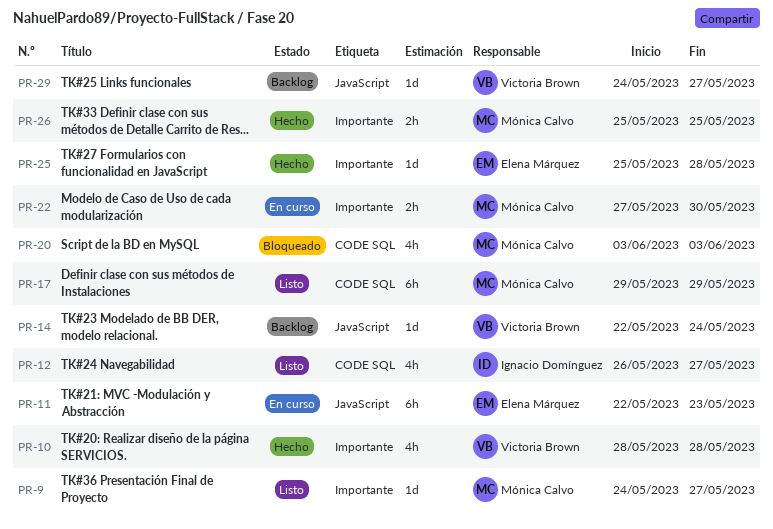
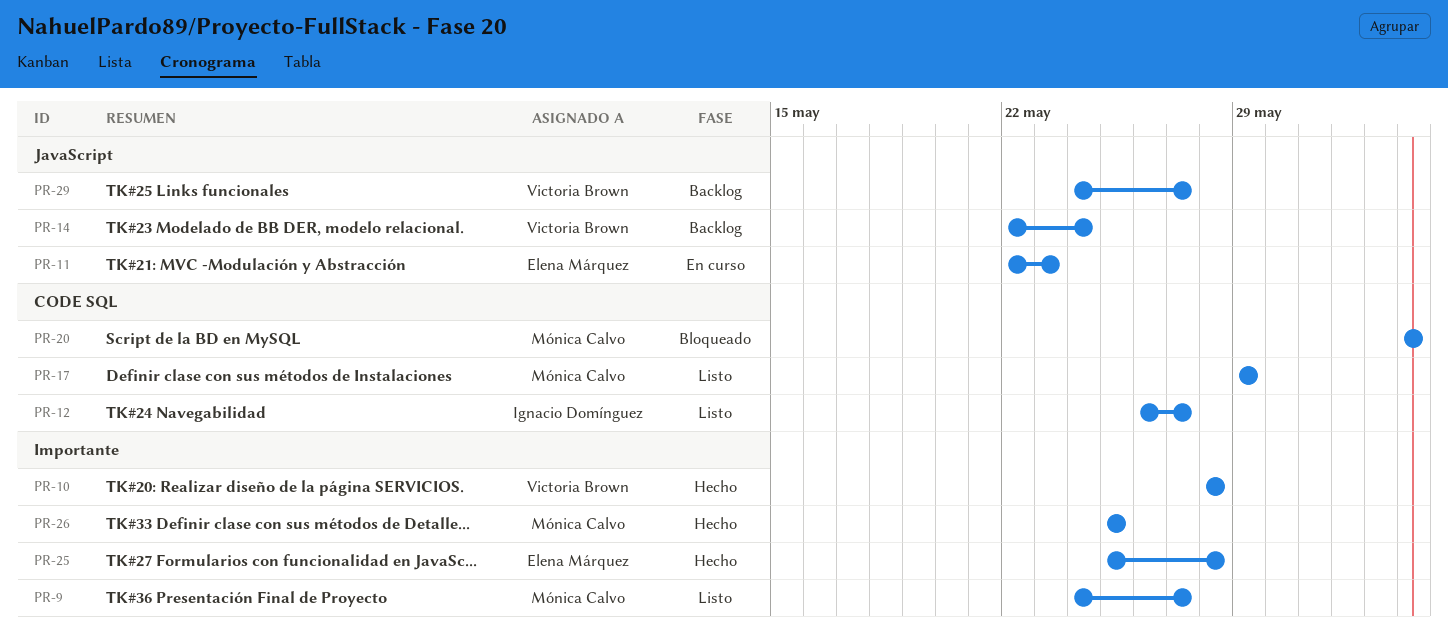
PR-22: present -> none

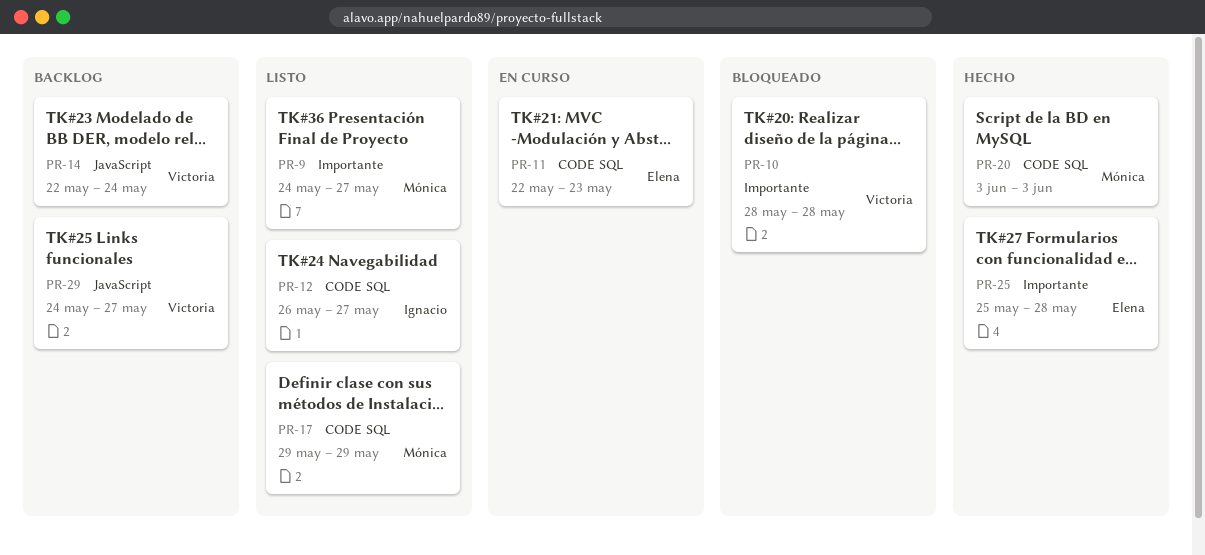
PR-10, status: Hecho -> Bloqueado
PR-11, label: JavaScript -> CODE SQL
PR-20, status: Bloqueado -> Hecho
PR-26: present -> none

